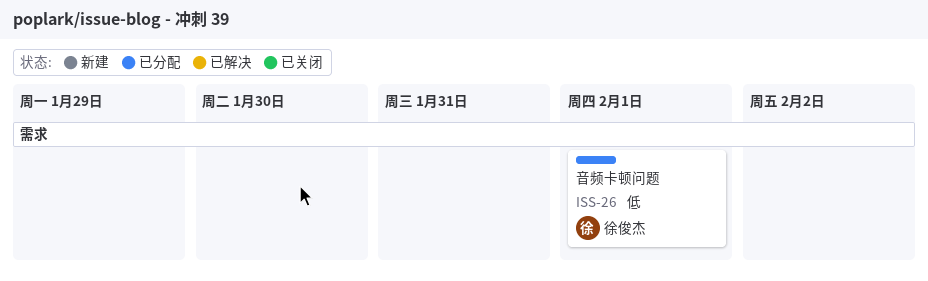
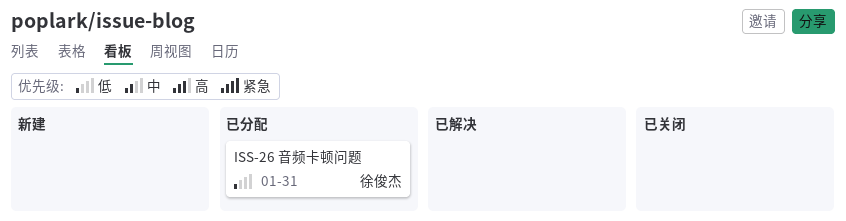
ISS-26, due: Feb 1 -> Jan 31

